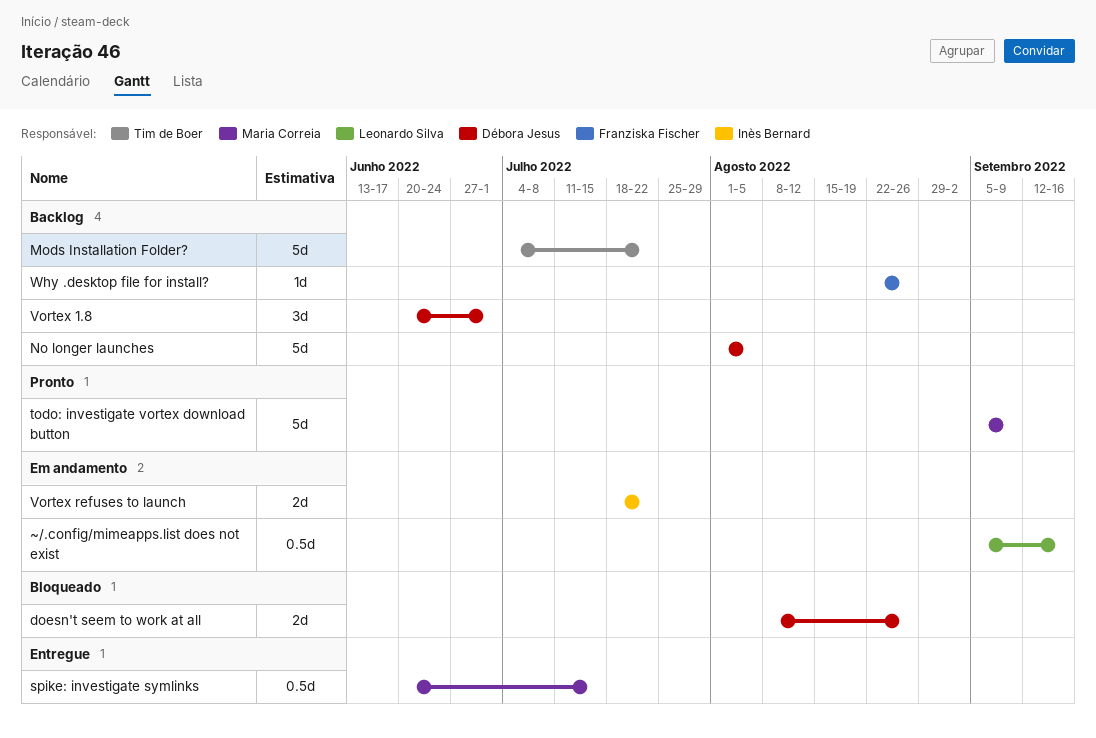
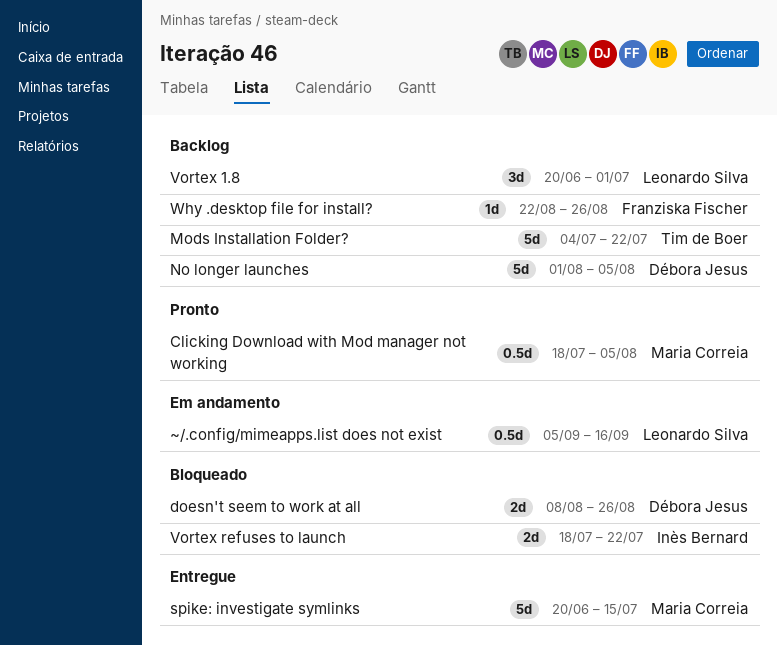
Clicking Download with Mod manager not working: none -> present
spike: investigate symlinks, estimate: 0.5d -> 5d
todo: investigate vortex download button: present -> none
Vortex 1.8, owner: Débora Jesus -> Leonardo Silva
Vortex refuses to launch, status: Em andamento -> Bloqueado

